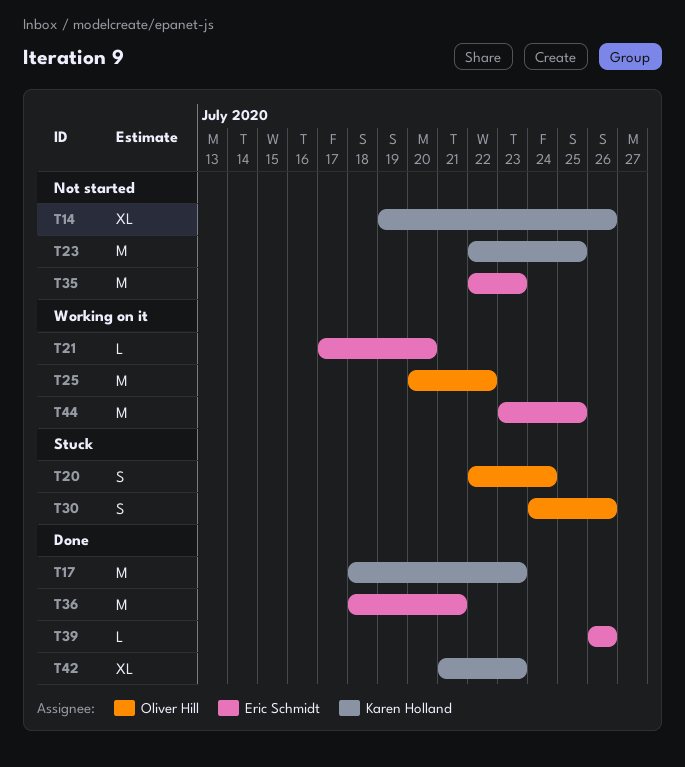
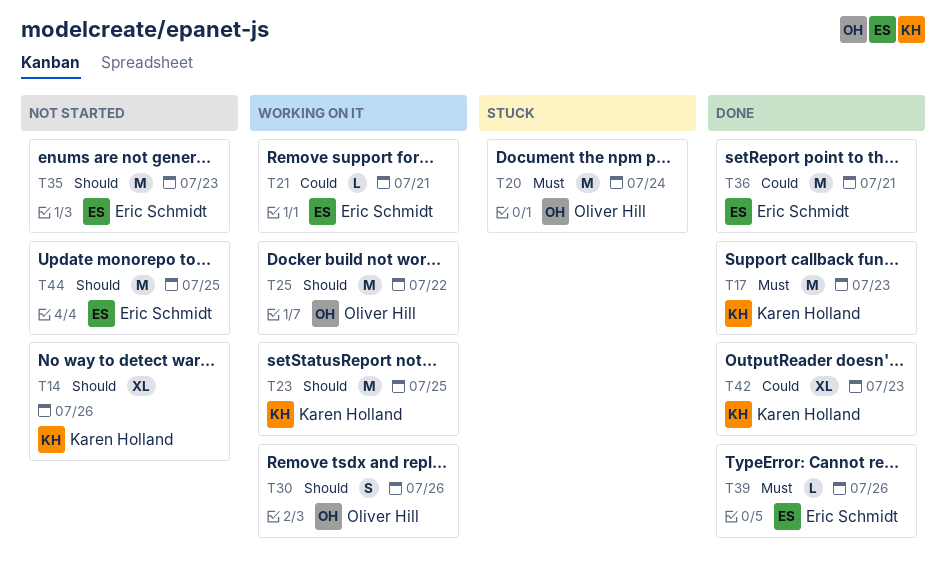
T20, estimate: S -> M
T21, due: Jul 20 -> Jul 21
T23, status: Not started -> Working on it
T30, status: Stuck -> Working on it
T44, status: Working on it -> Not started

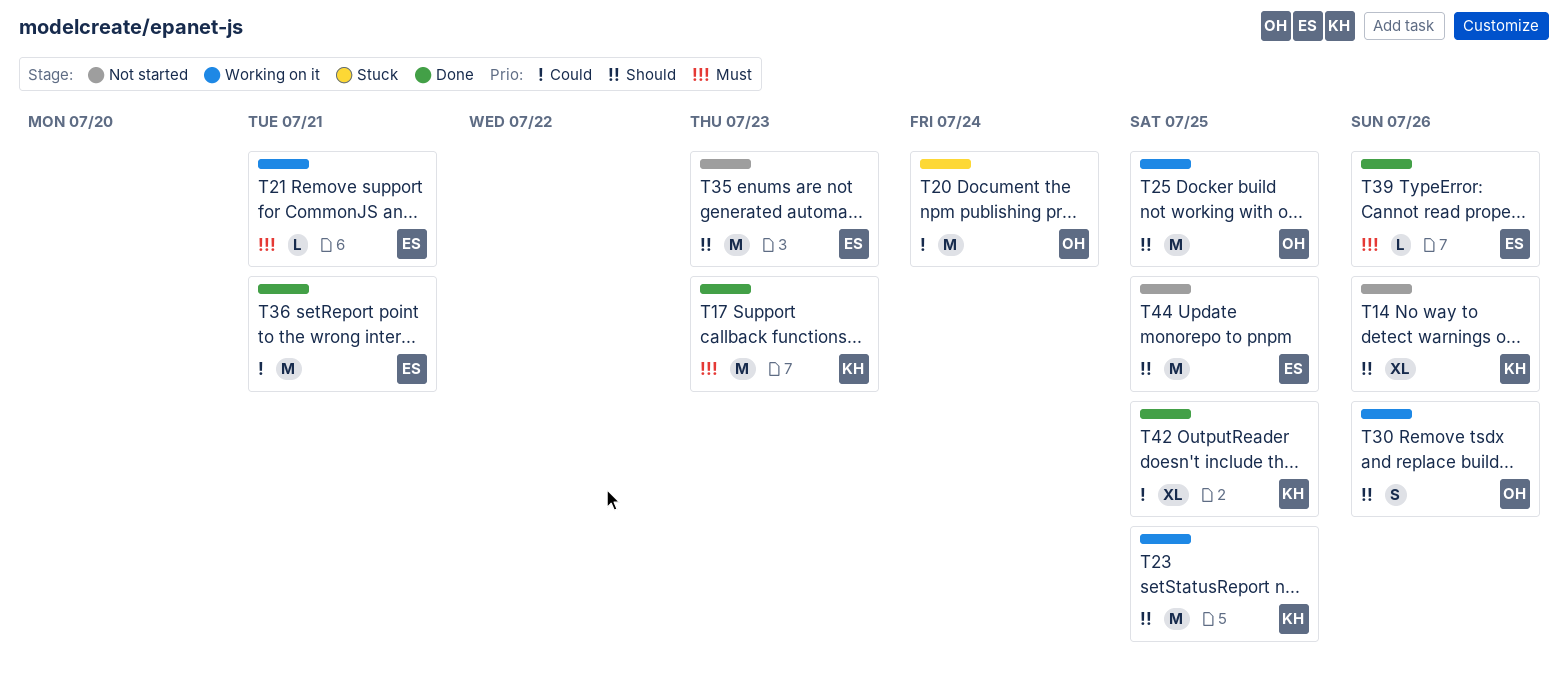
T20, priority: Must -> Could
T21, priority: Could -> Must
T25, due: Jul 22 -> Jul 25
T42, due: Jul 23 -> Jul 25

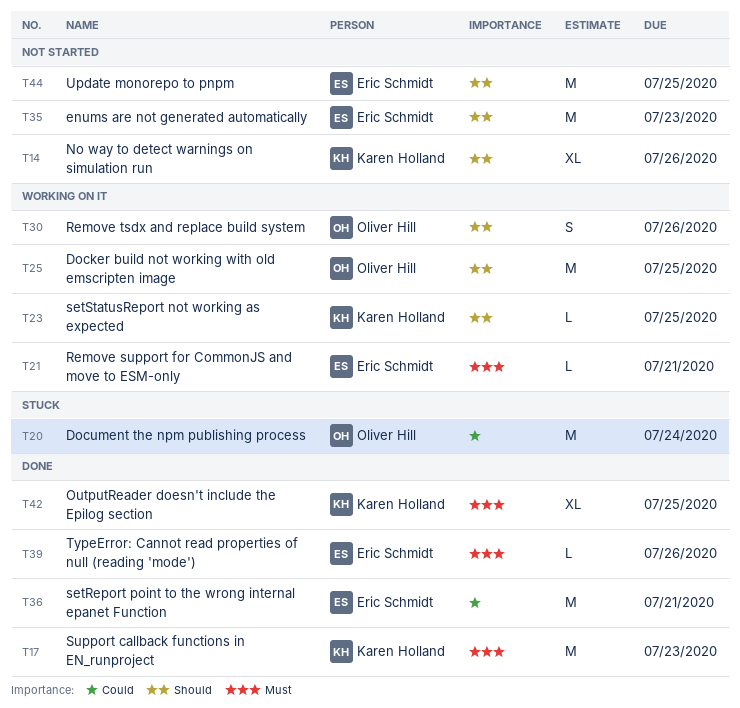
T23, estimate: M -> L
T42, priority: Could -> Must

